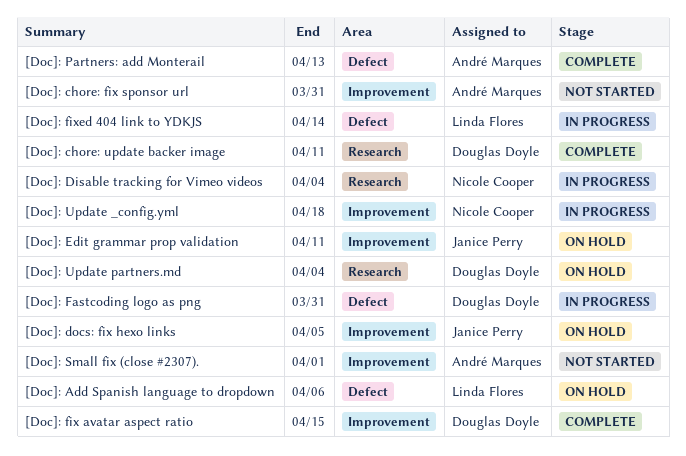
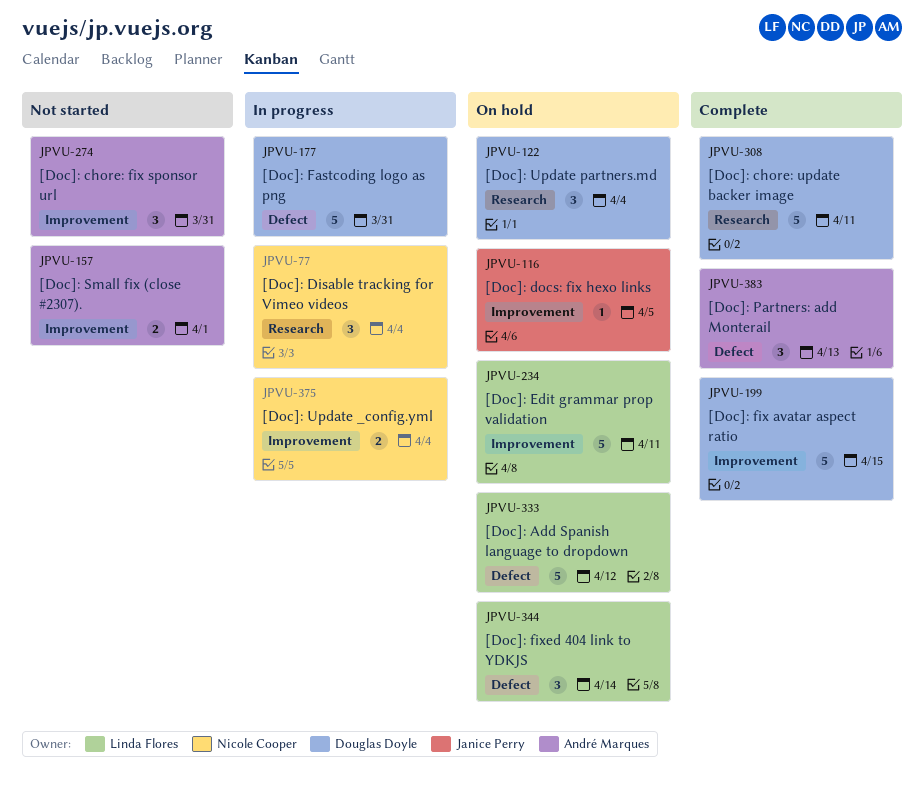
[Doc]: Add Spanish language to dropdown, due: Apr 6 -> Apr 12
[Doc]: Edit grammar prop validation, owner: Janice Perry -> Linda Flores
[Doc]: fixed 404 link to YDKJS, status: In progress -> On hold
[Doc]: Update _config.yml, due: Apr 18 -> Apr 4

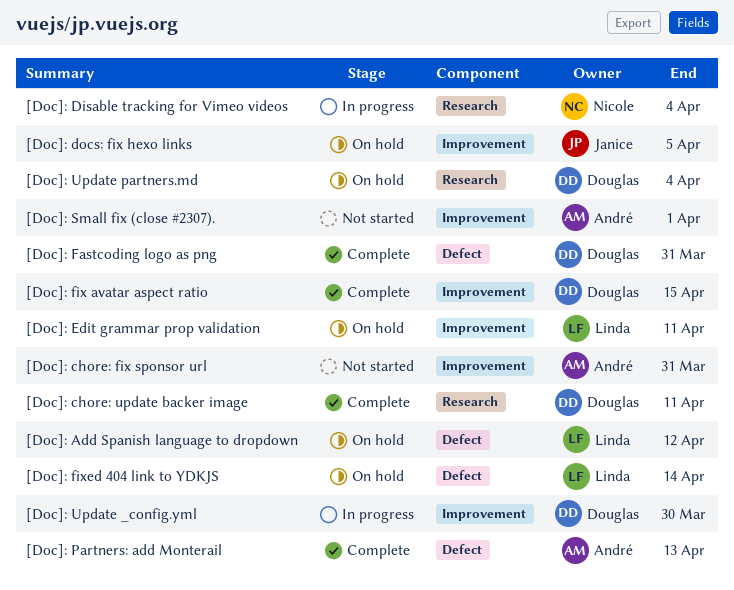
[Doc]: Fastcoding logo as png, status: In progress -> Complete
[Doc]: Update _config.yml, owner: Nicole Cooper -> Douglas Doyle
[Doc]: Update _config.yml, due: Apr 4 -> Mar 30

